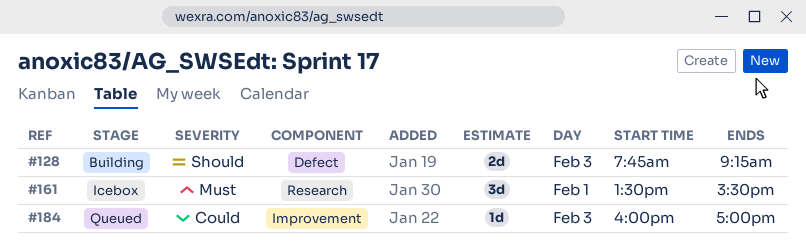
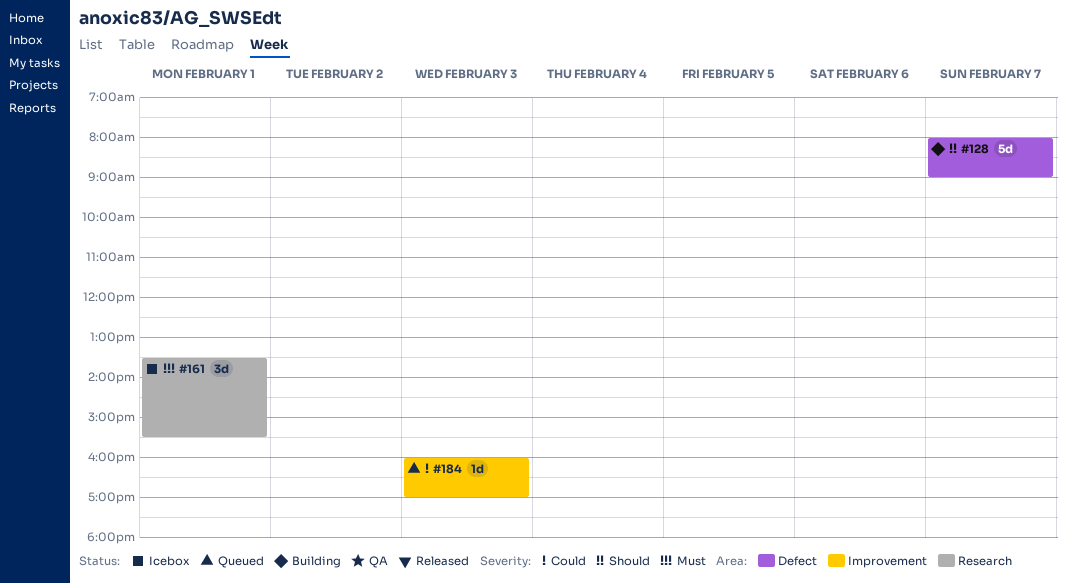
#128, estimate: 2d -> 5d
#128, day: Feb 3 -> Feb 7
#128, begins: 07:45 -> 08:00
#128, ends: 09:15 -> 09:00

